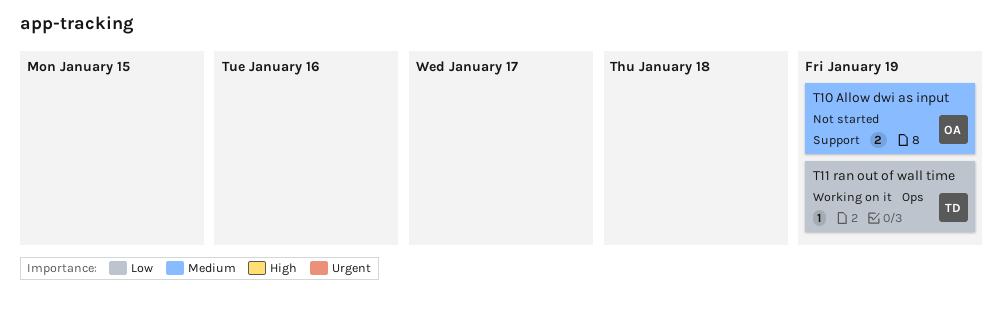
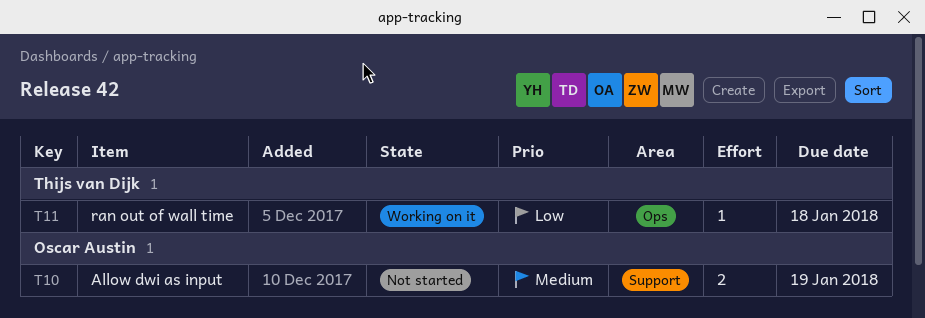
T11, due: Jan 19 -> Jan 18

